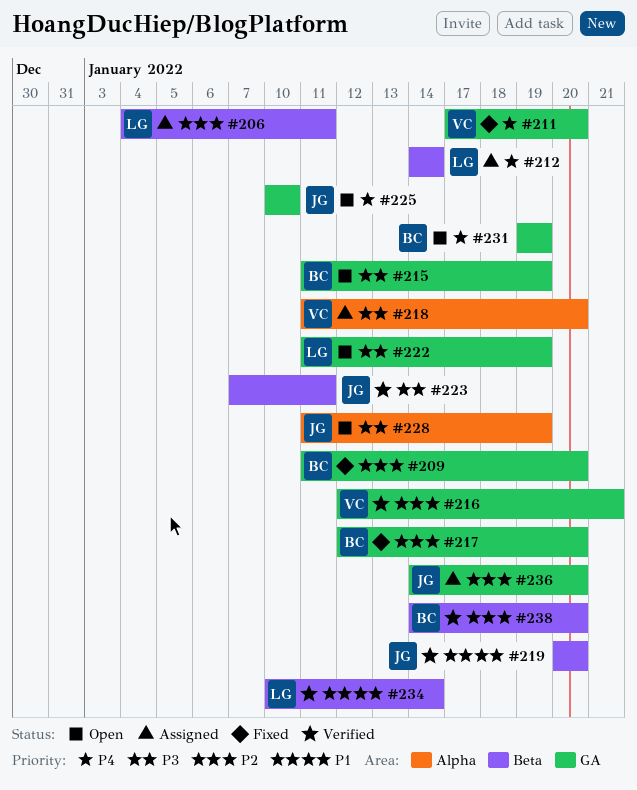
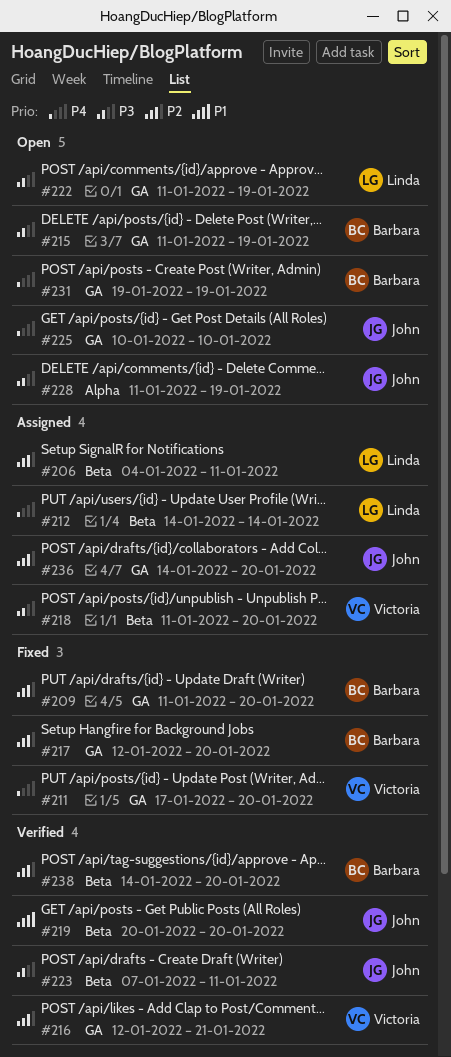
#218, label: Alpha -> Beta
#234: present -> none

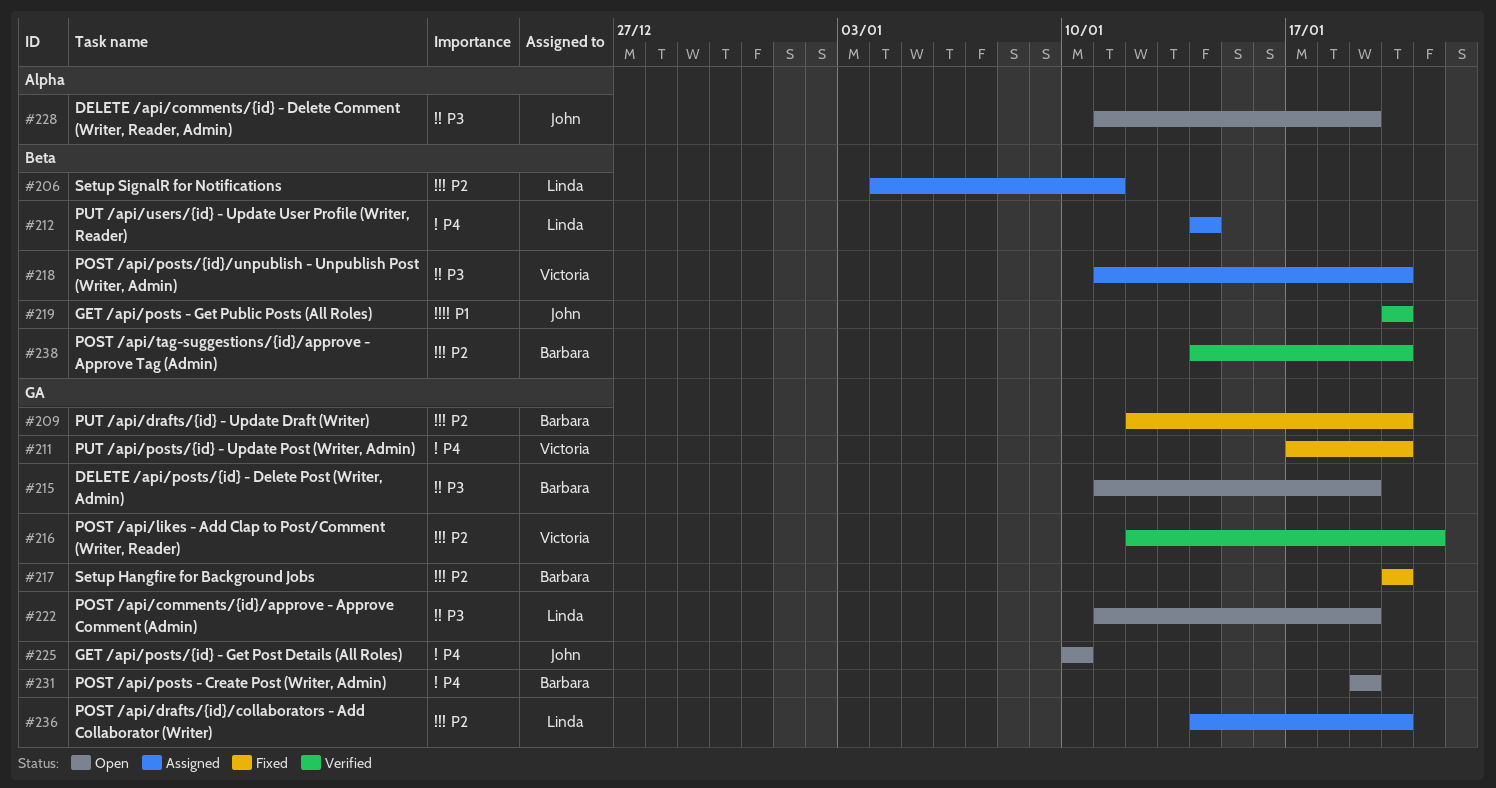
#209, start: Jan 11 -> Jan 12
#217, start: Jan 12 -> Jan 20
#223: present -> none
#236, owner: John -> Linda

